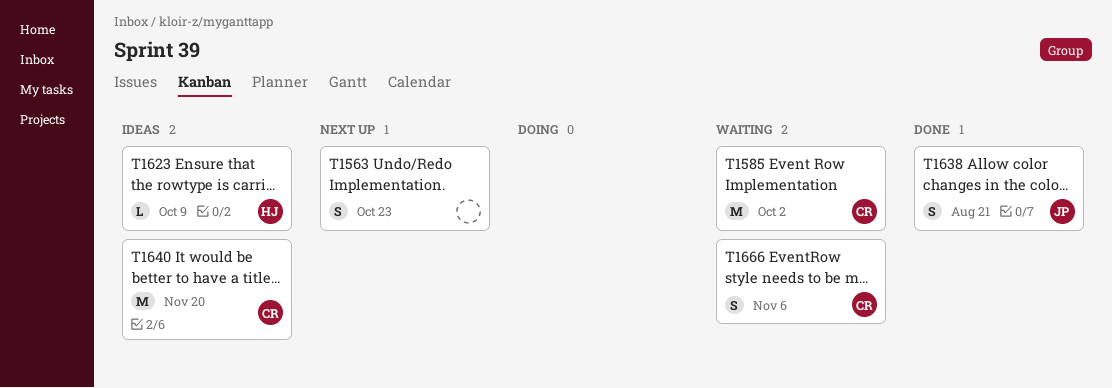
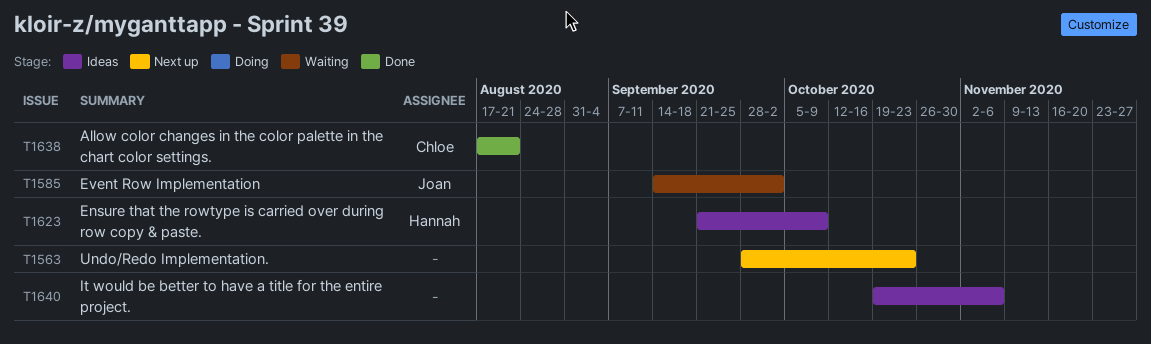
T1585, owner: Chloe -> Joan
T1638, owner: Joan -> Chloe
T1640, owner: Chloe -> none
T1640, due: Nov 20 -> Nov 6
T1666: present -> none

